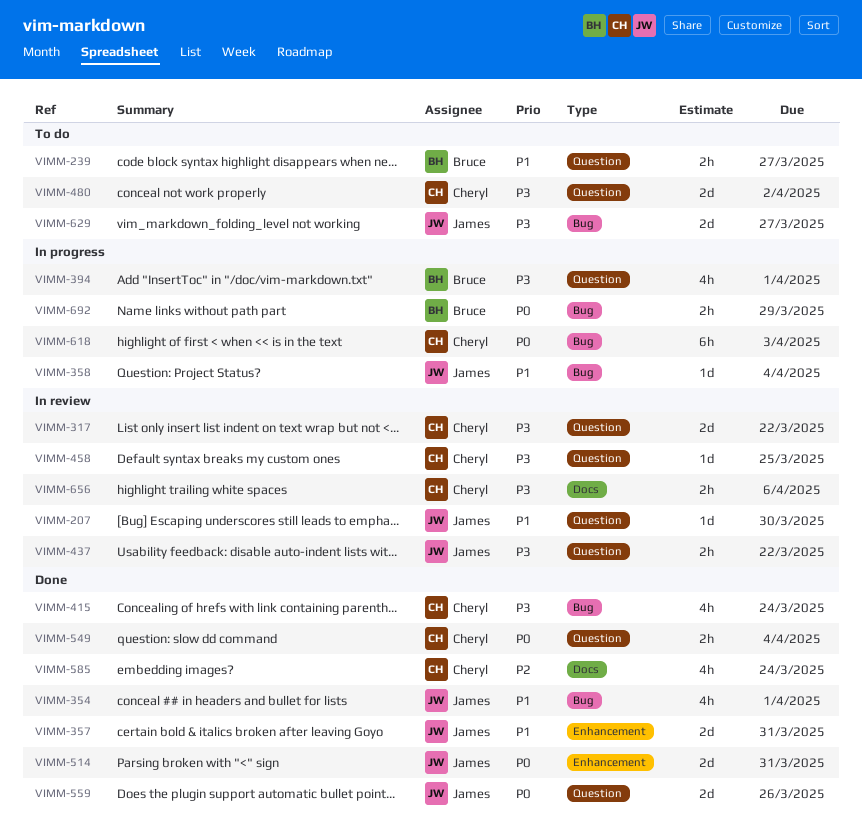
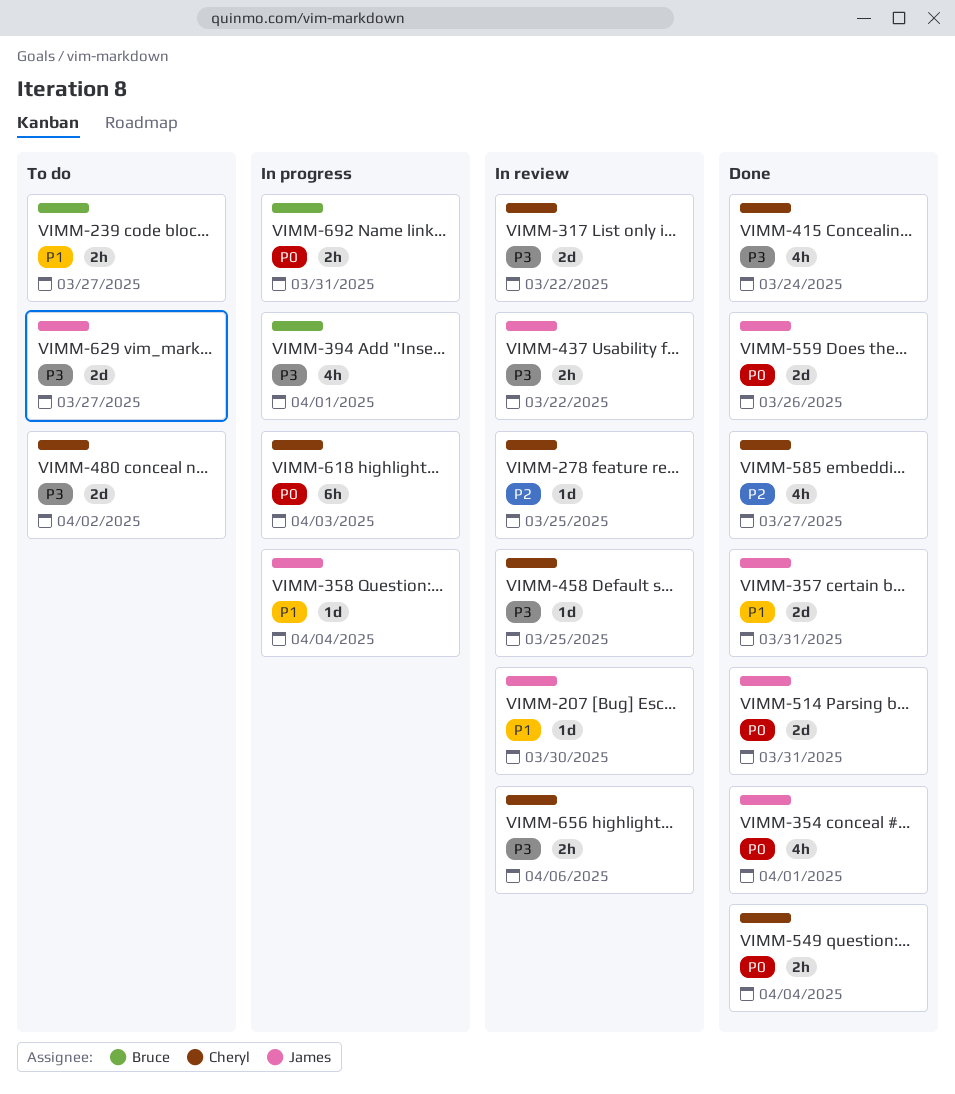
VIMM-278: none -> present
VIMM-354, priority: P1 -> P0
VIMM-585, due: Mar 24 -> Mar 27
VIMM-692, due: Mar 29 -> Mar 31

